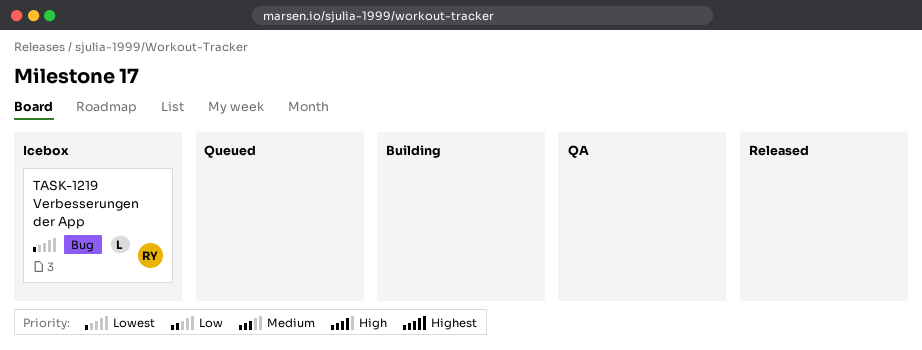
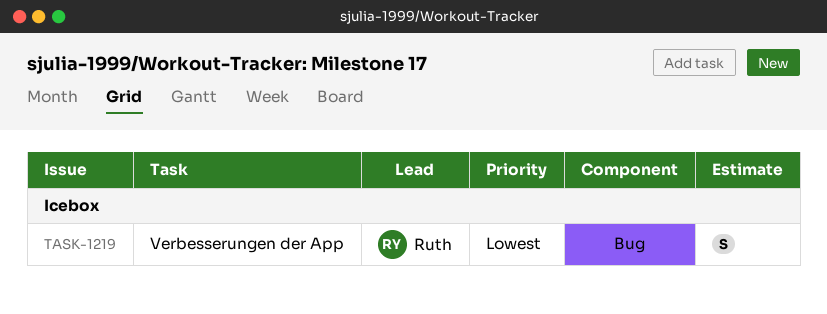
TASK-1219, estimate: L -> S

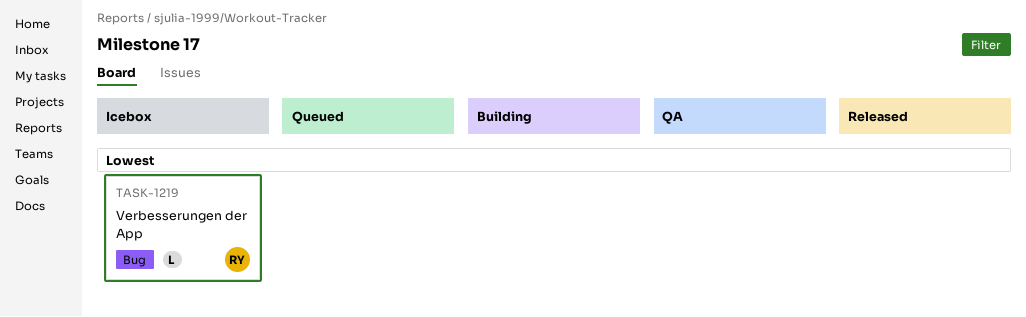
TASK-1219, estimate: S -> L

